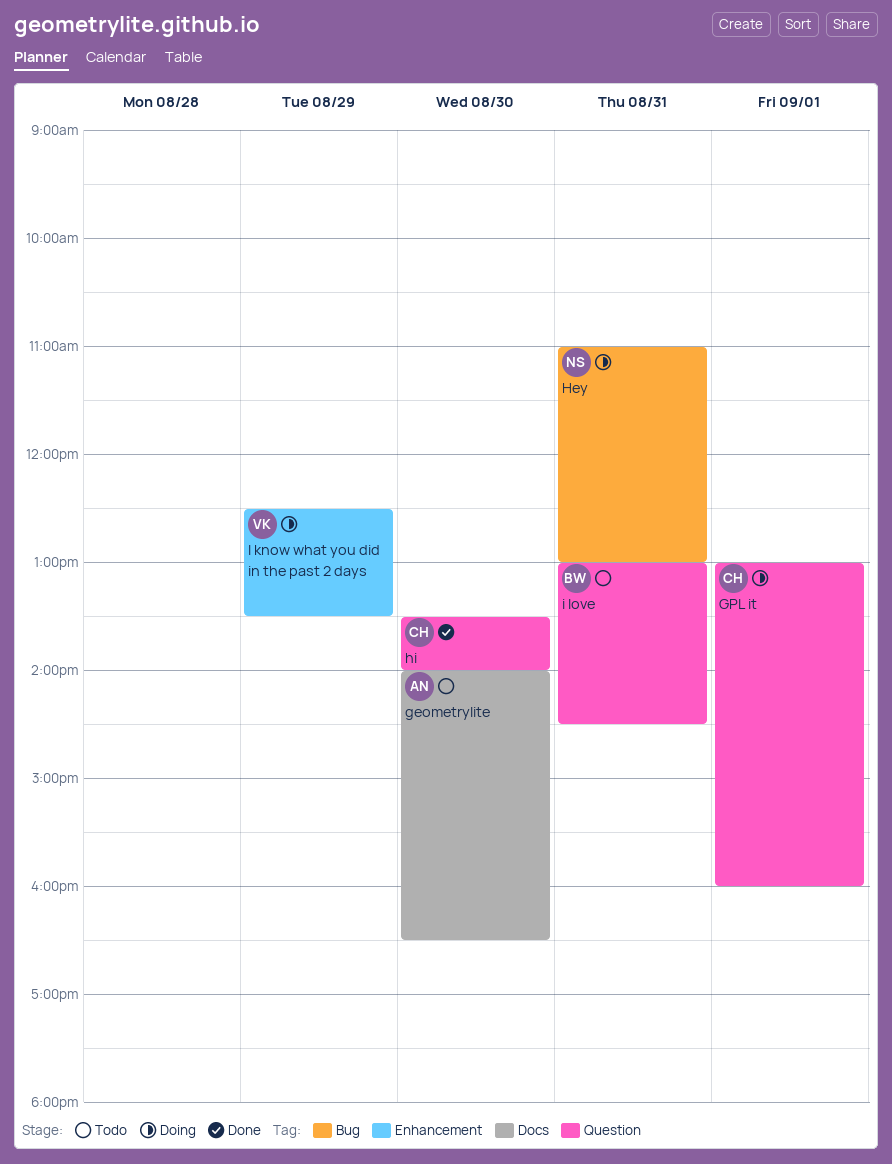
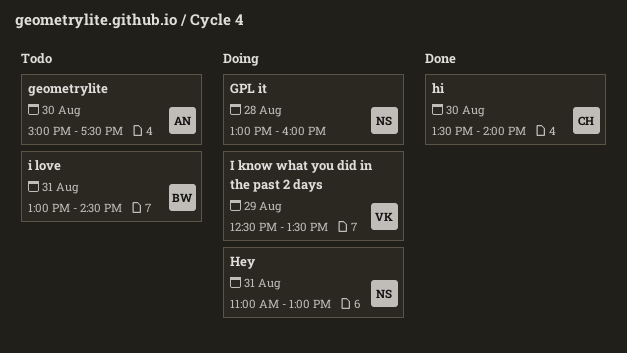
geometrylite, begins: 14:00 -> 15:00
geometrylite, ends: 16:30 -> 17:30
GPL it, owner: CH -> NS
GPL it, day: Sep 1 -> Aug 28

